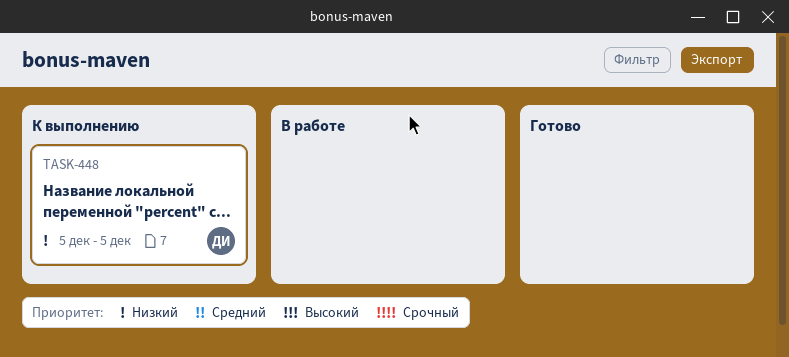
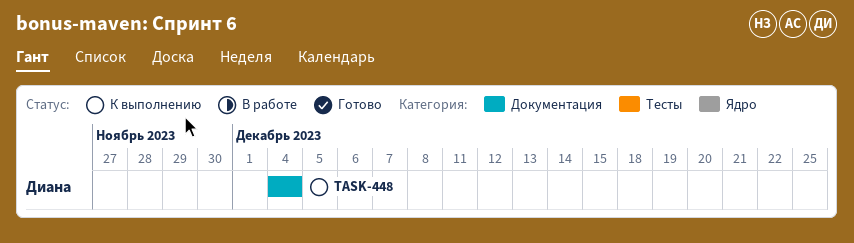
TASK-448, start: Dec 5 -> Dec 4
TASK-448, due: Dec 5 -> Dec 4

